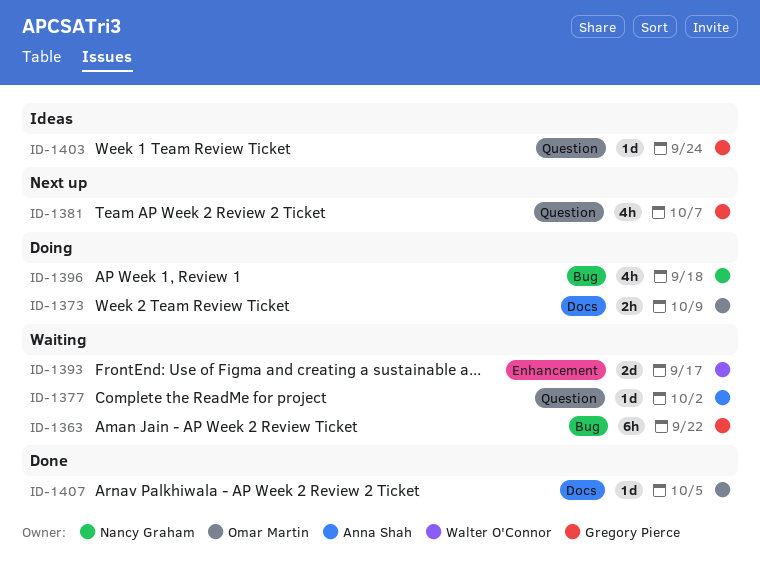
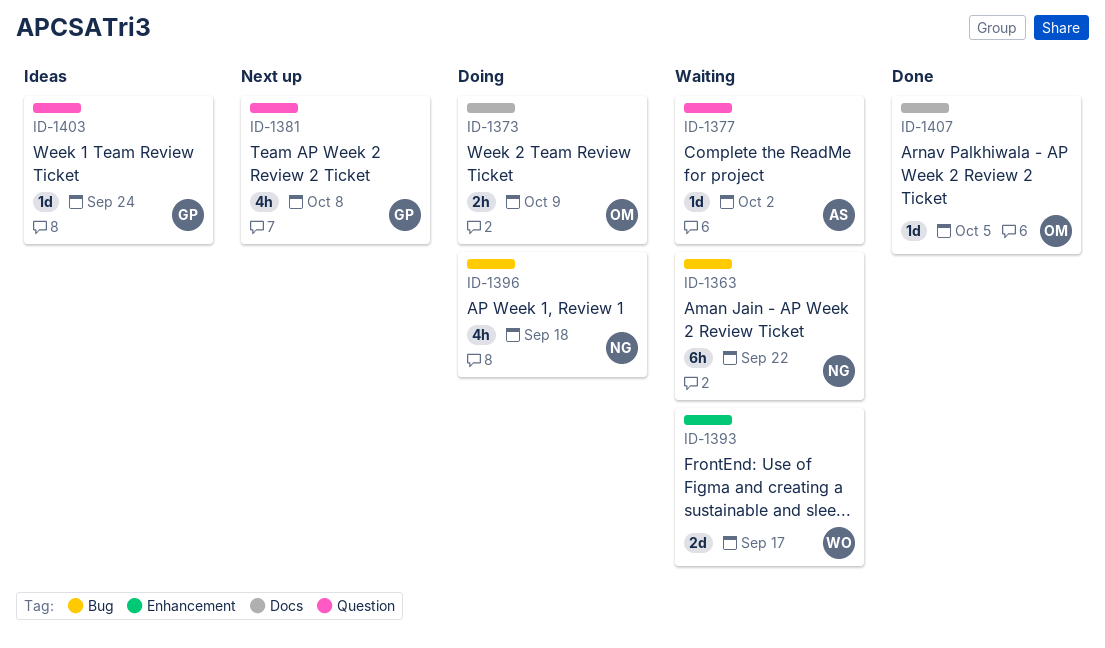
ID-1363, owner: Gregory Pierce -> Nancy Graham
ID-1381, due: Oct 7 -> Oct 8

